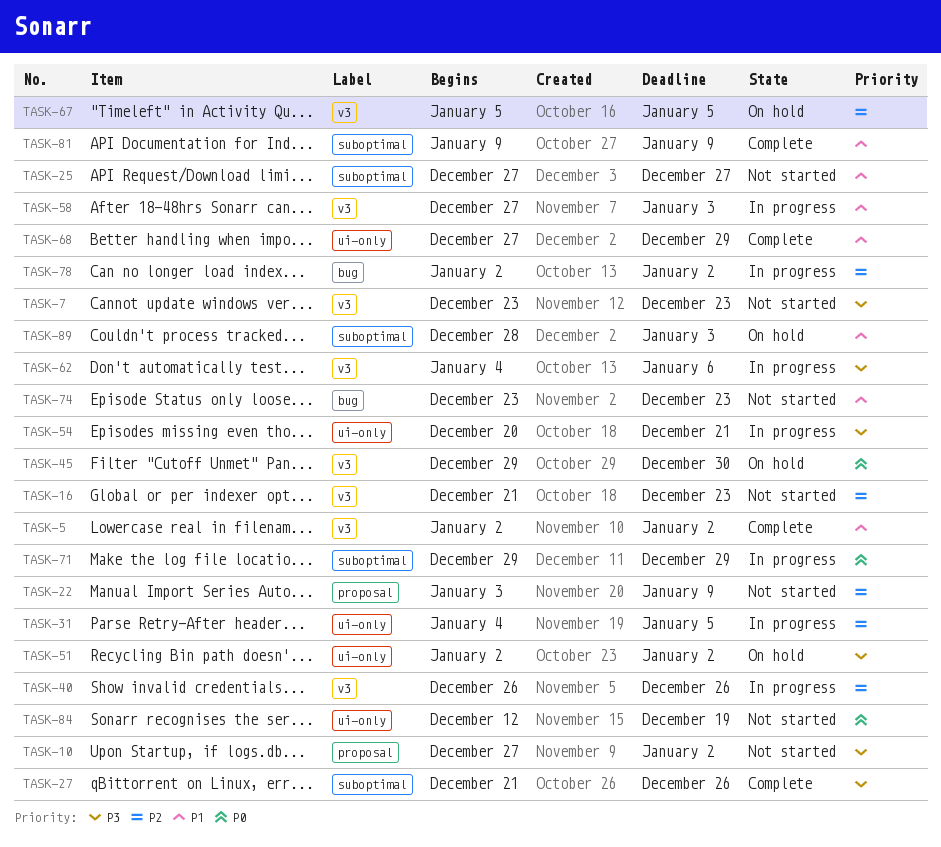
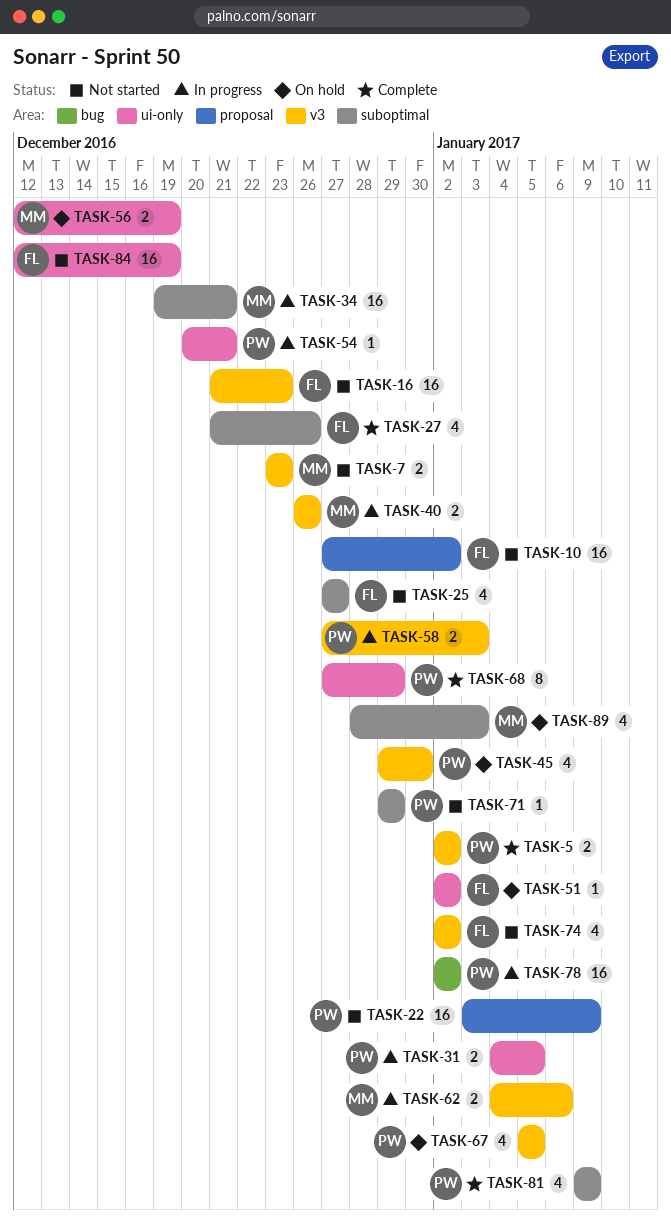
TASK-34: none -> present
TASK-56: none -> present
TASK-71, status: In progress -> Not started
TASK-74, label: bug -> v3
TASK-74, start: Dec 23 -> Jan 2
TASK-74, due: Dec 23 -> Jan 2

